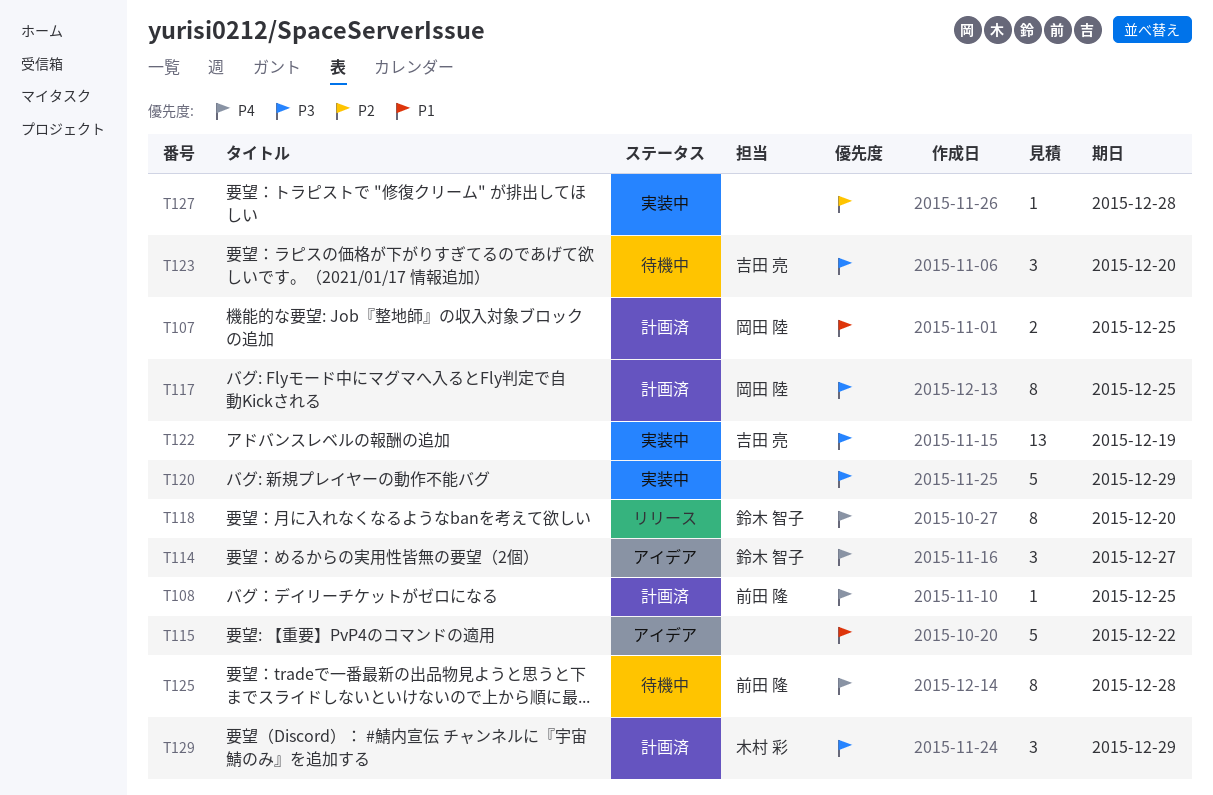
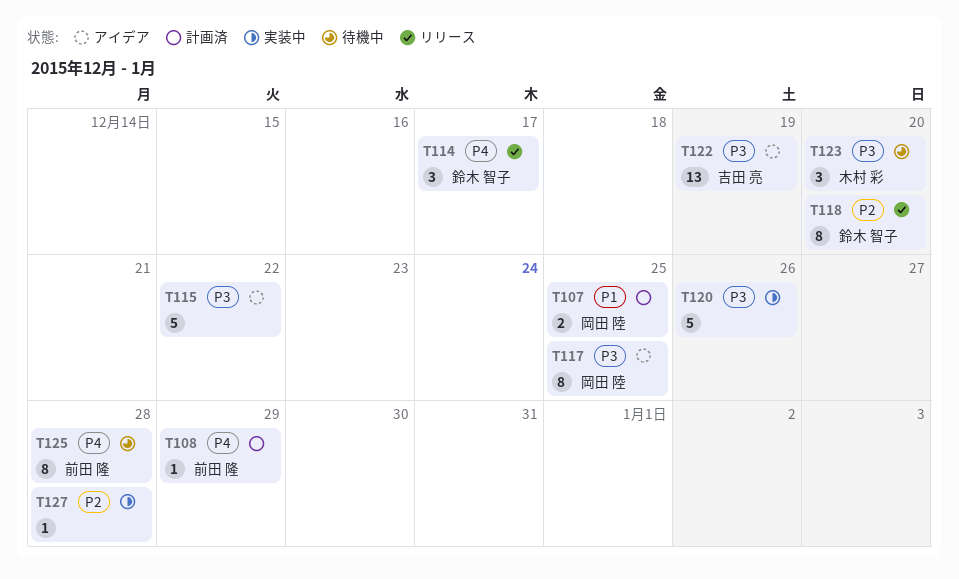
T108, due: Dec 25 -> Dec 29
T114, status: アイデア -> リリース
T114, due: Dec 27 -> Dec 17
T115, priority: P1 -> P3
T117, status: 計画済 -> アイデア
T118, priority: P4 -> P2
T120, due: Dec 29 -> Dec 26
T122, status: 実装中 -> アイデア
T123, owner: 吉田 亮 -> 木村 彩
T129: present -> none

